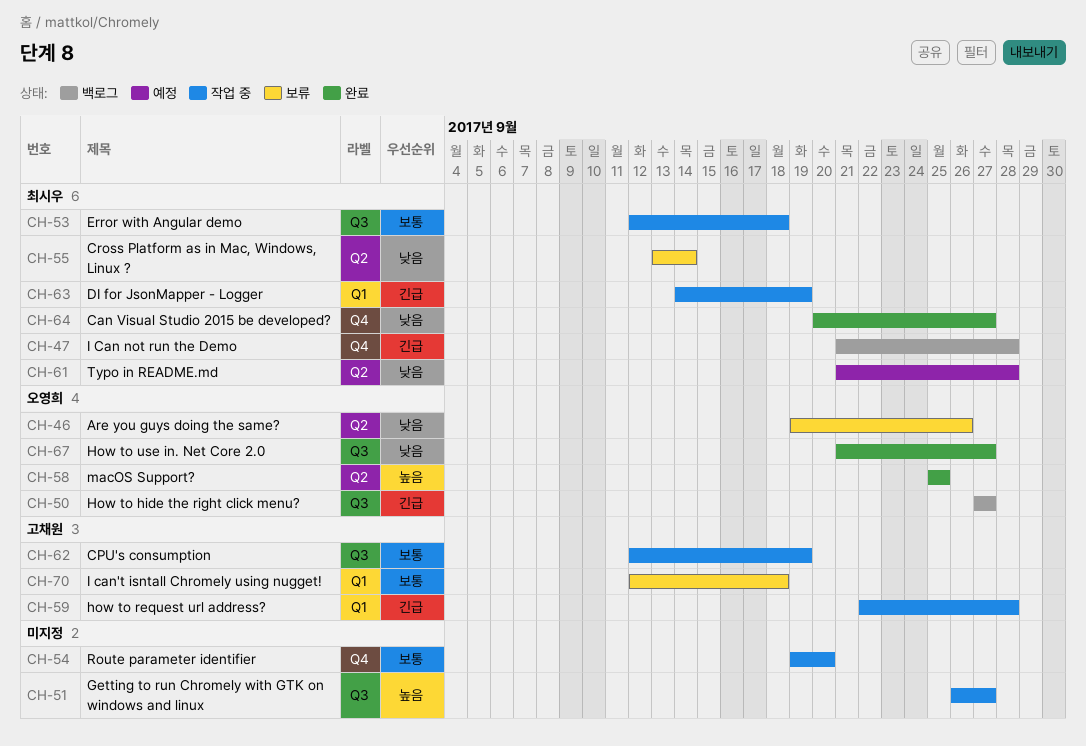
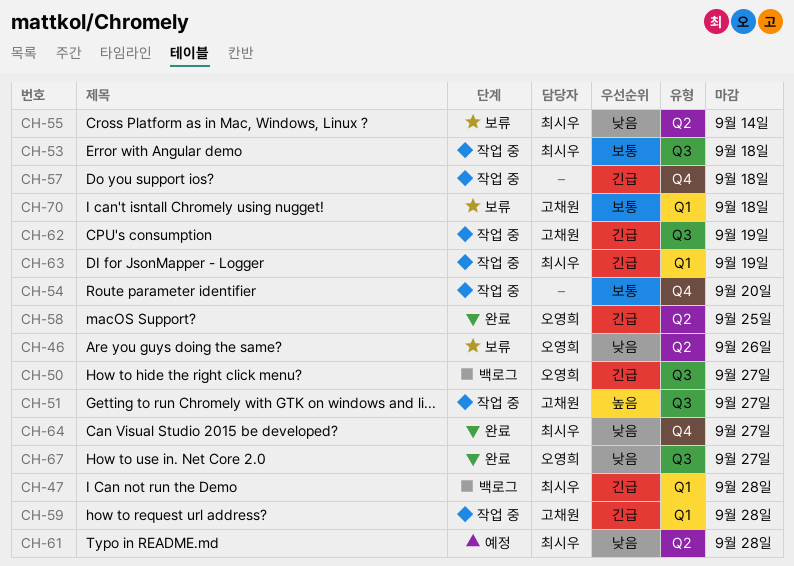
CH-47, label: Q4 -> Q1
CH-51, owner: none -> 고채원
CH-57: none -> present
CH-58, priority: 높음 -> 긴급
CH-62, priority: 보통 -> 긴급

